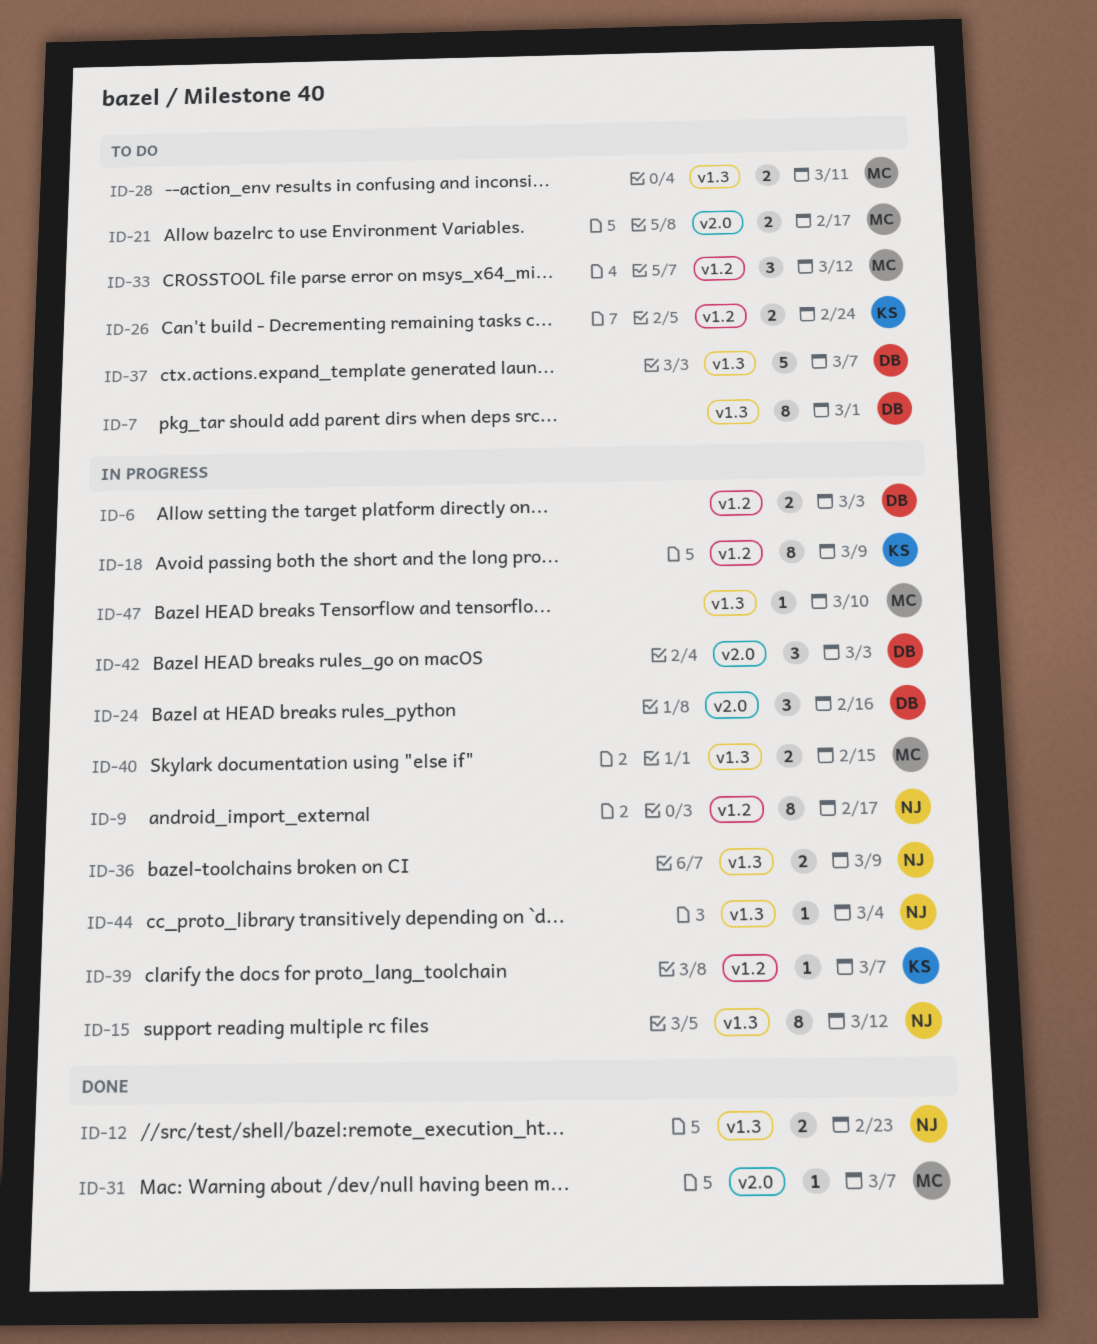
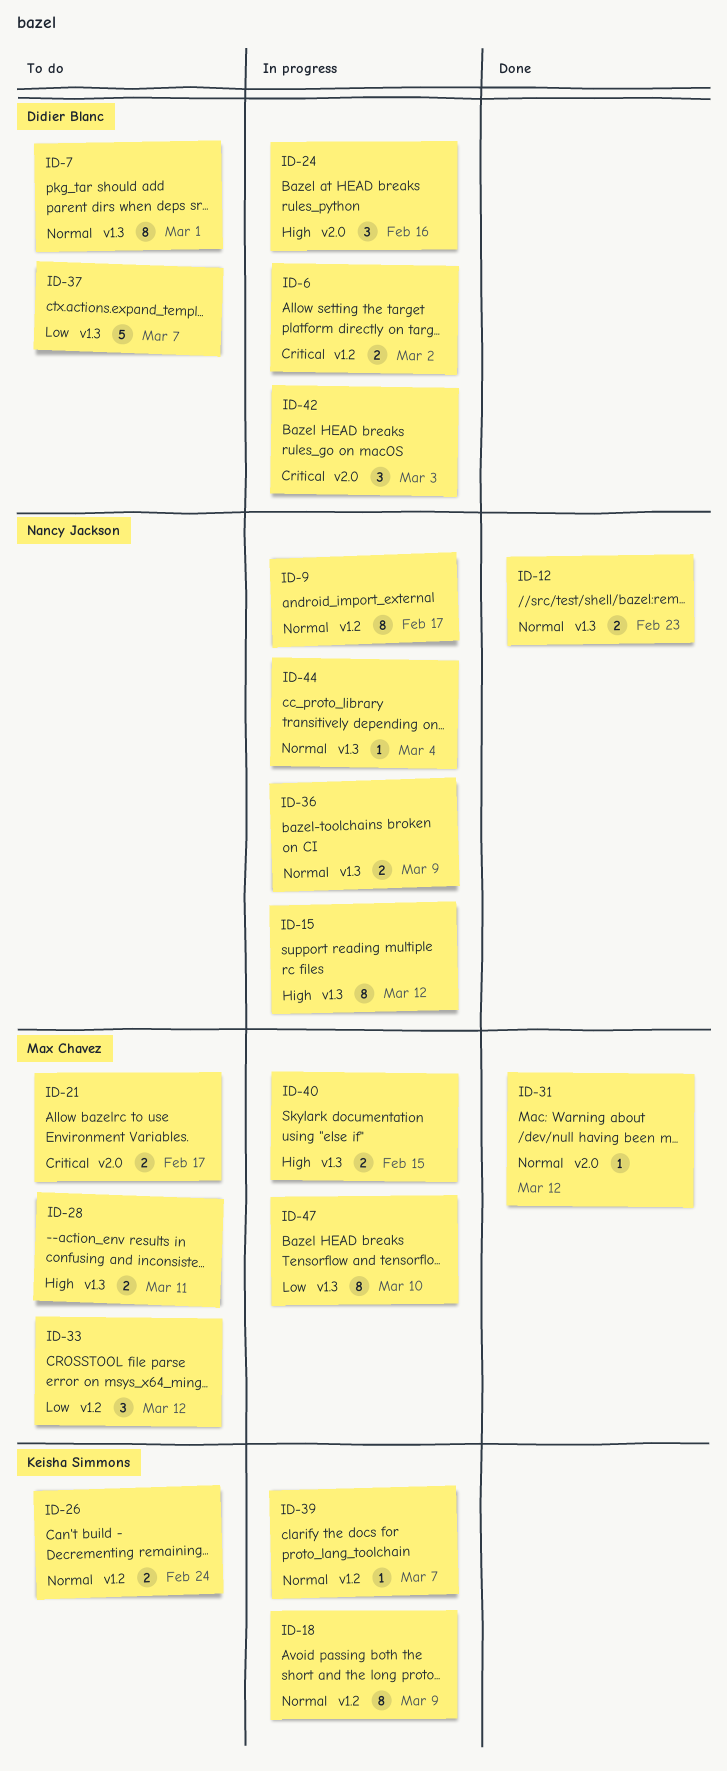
ID-6, due: Mar 3 -> Mar 2
ID-31, due: Mar 7 -> Mar 12
ID-47, estimate: 1 -> 8

